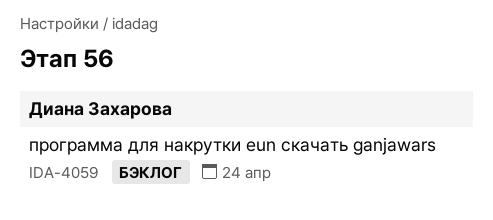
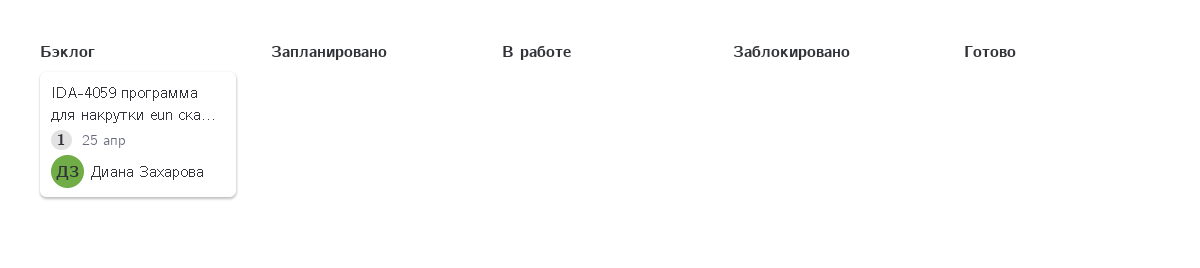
IDA-4059, due: Apr 24 -> Apr 25

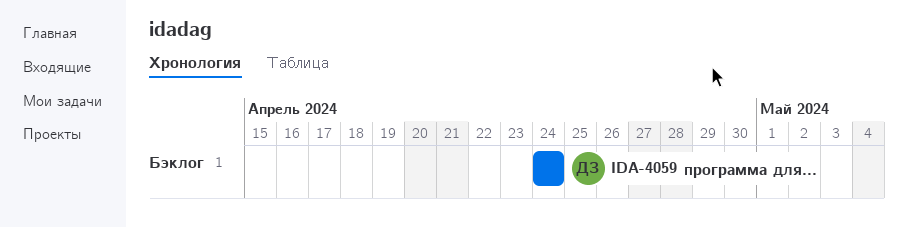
IDA-4059, due: Apr 25 -> Apr 24

